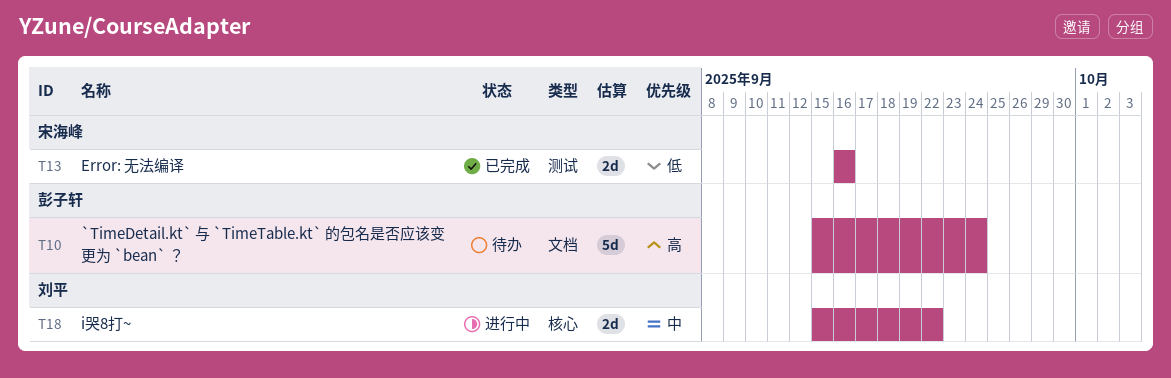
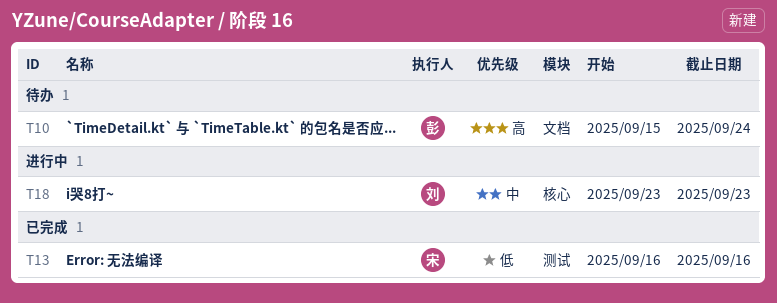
T18, start: Sep 15 -> Sep 23
T18, due: Sep 22 -> Sep 23

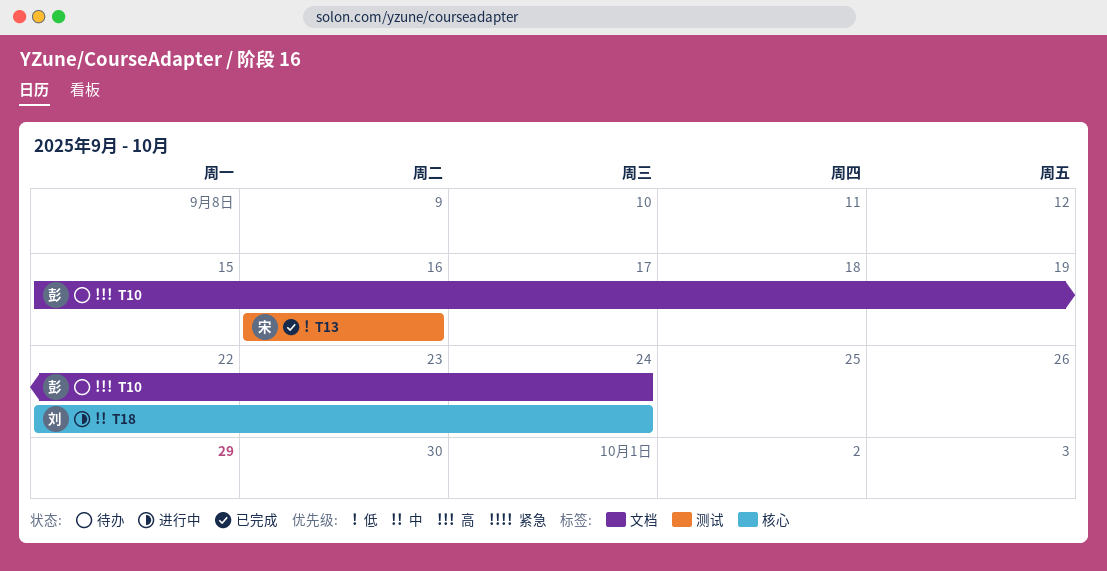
T18, start: Sep 23 -> Sep 22
T18, due: Sep 23 -> Sep 24

